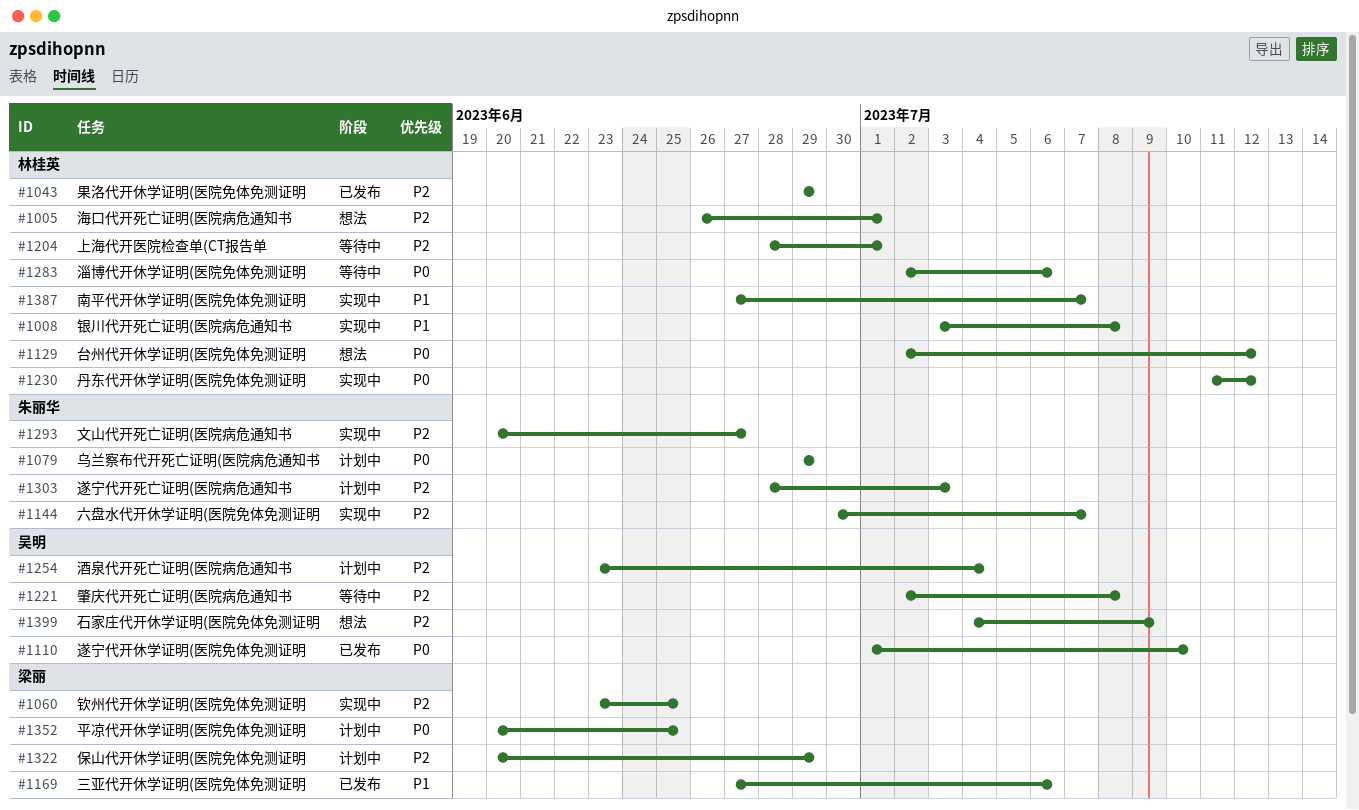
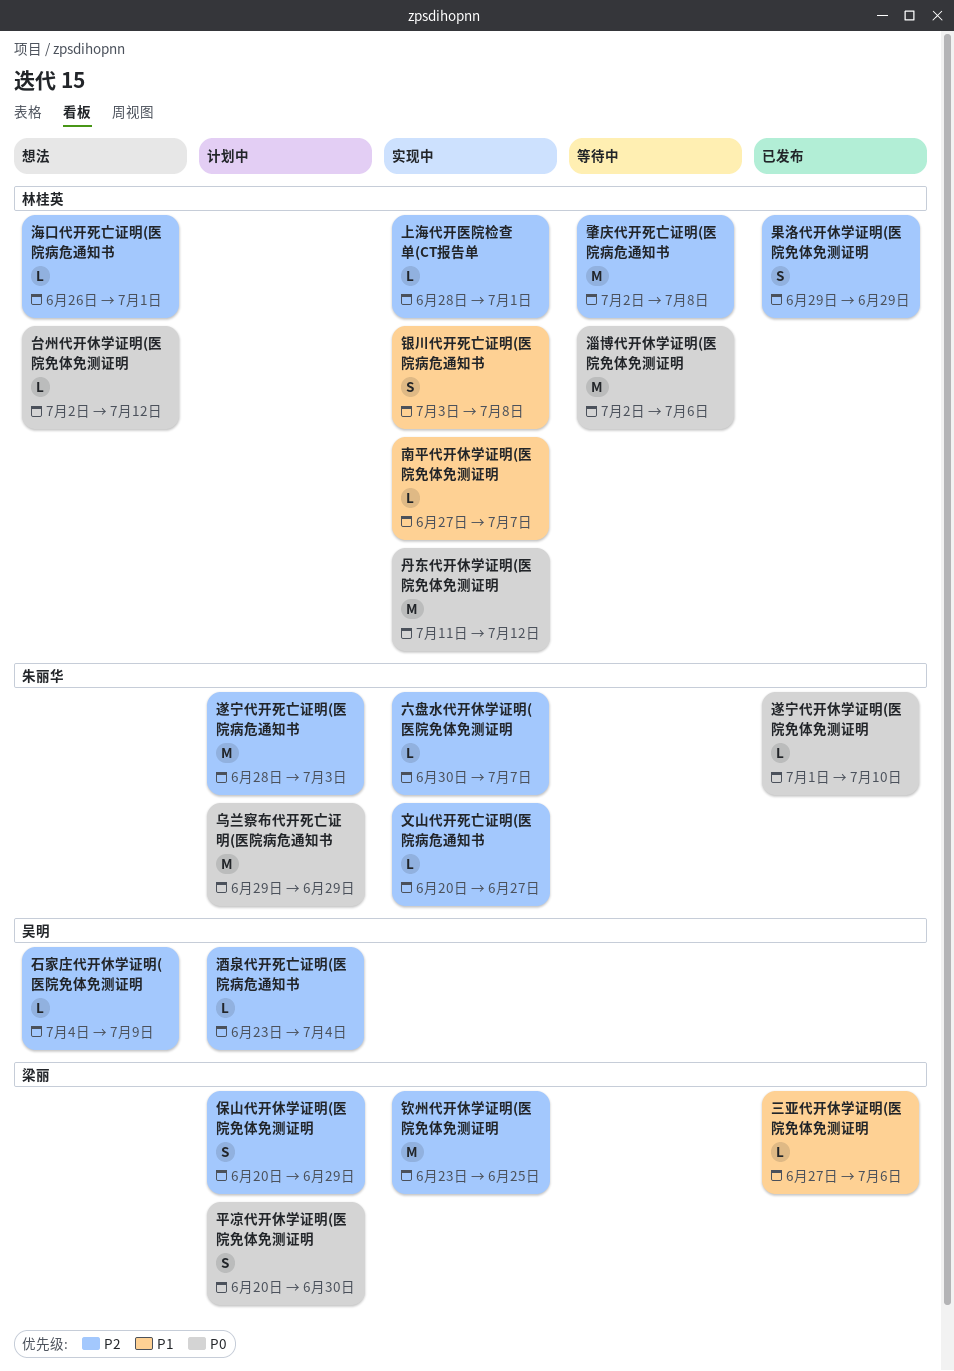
上海代开医院检查单(CT报告单, status: 等待中 -> 实现中
平凉代开休学证明(医院免体免测证明, due: Jun 25 -> Jun 30
肇庆代开死亡证明(医院病危通知书, owner: 吴明 -> 林桂英
遂宁代开休学证明(医院免体免测证明, owner: 吴明 -> 朱丽华

